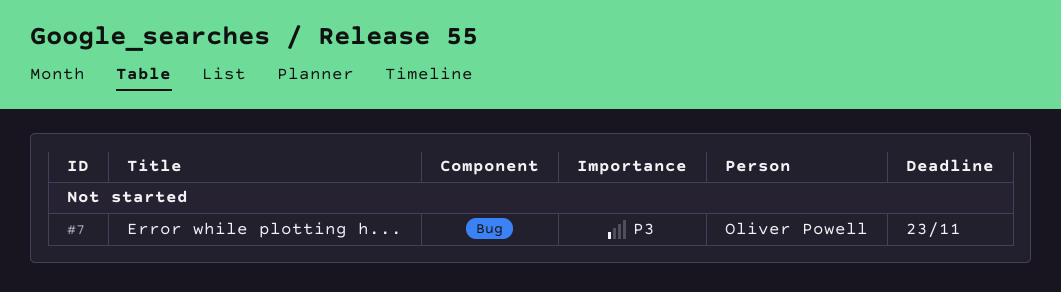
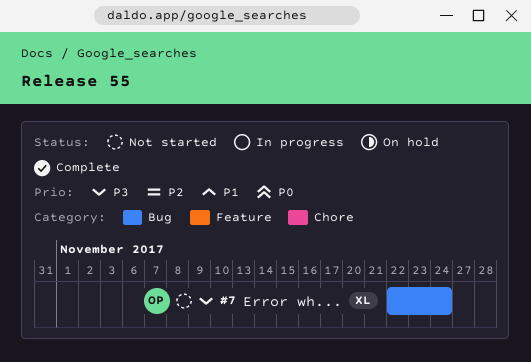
#7, due: Nov 23 -> Nov 24

